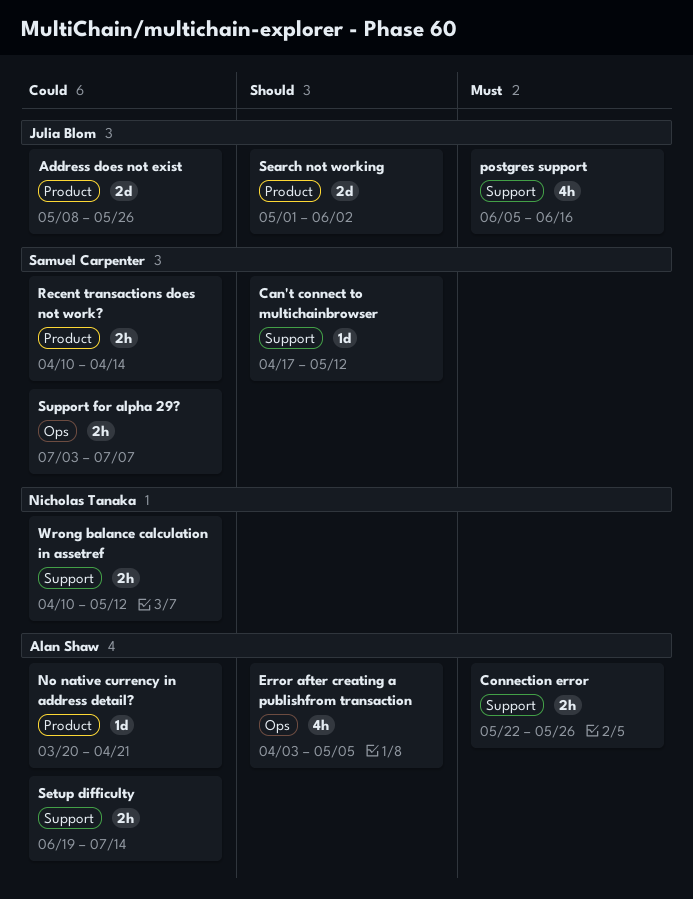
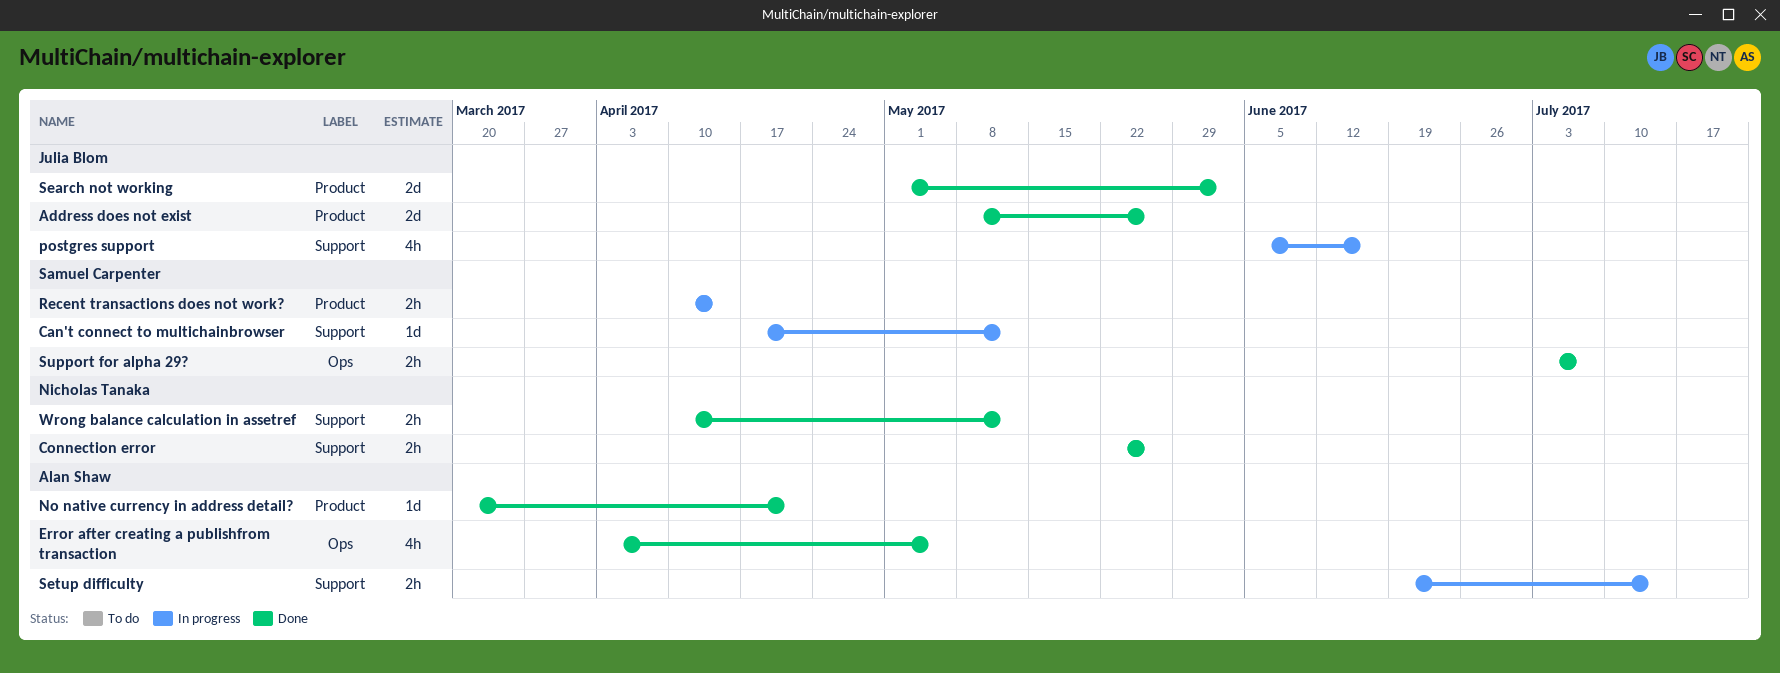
Connection error, owner: Alan Shaw -> Nicholas Tanaka

